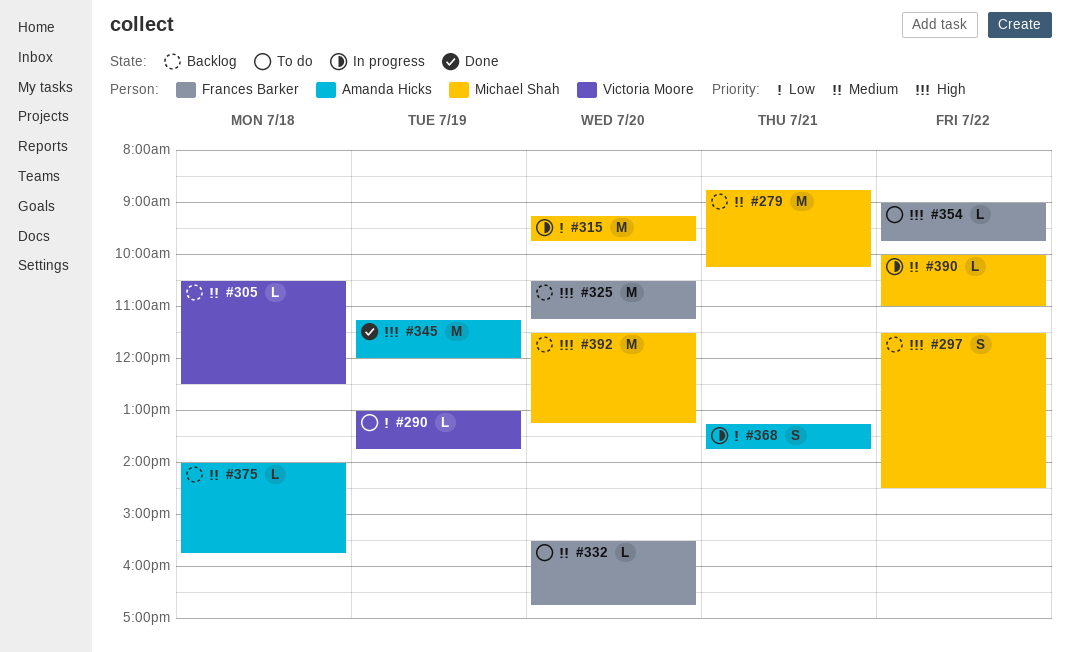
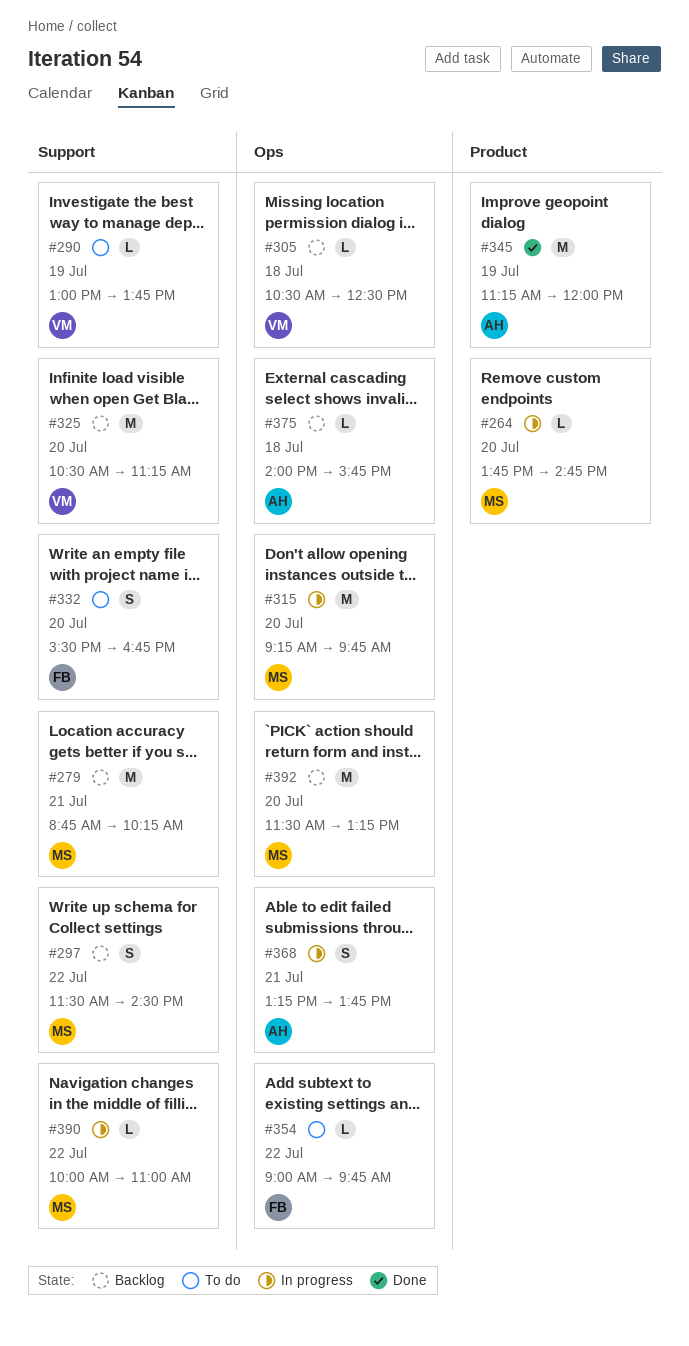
#264: none -> present
#325, owner: Frances Barker -> Victoria Moore
#332, estimate: L -> S

